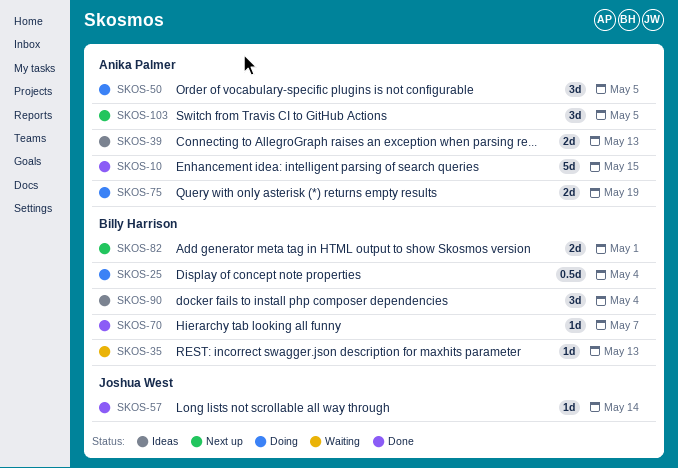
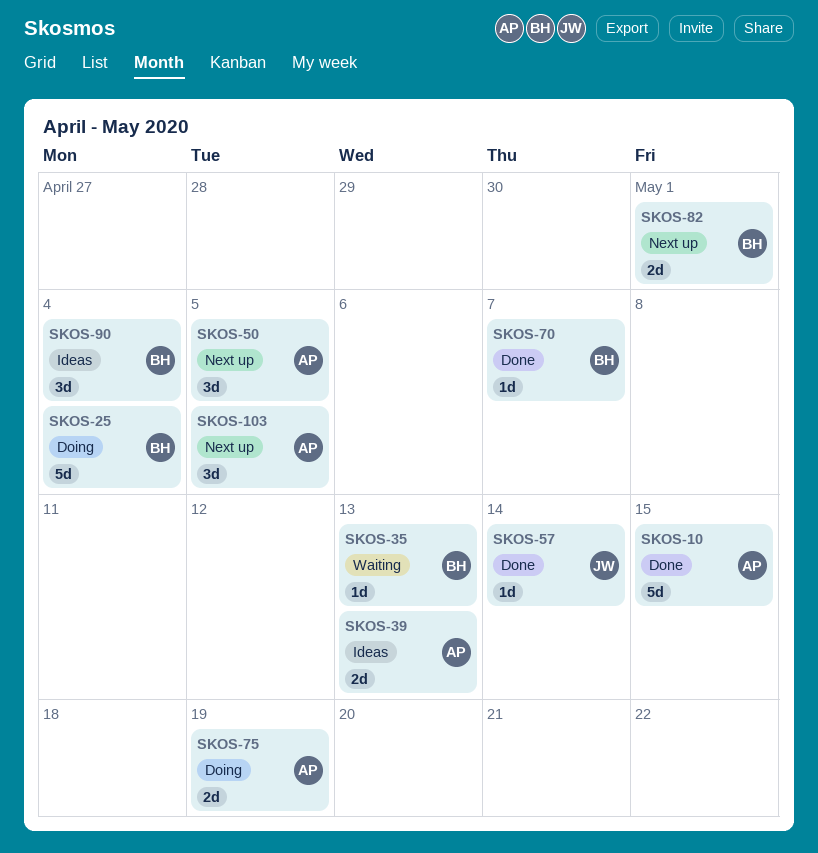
SKOS-25, estimate: 0.5d -> 5d
SKOS-50, status: Doing -> Next up

